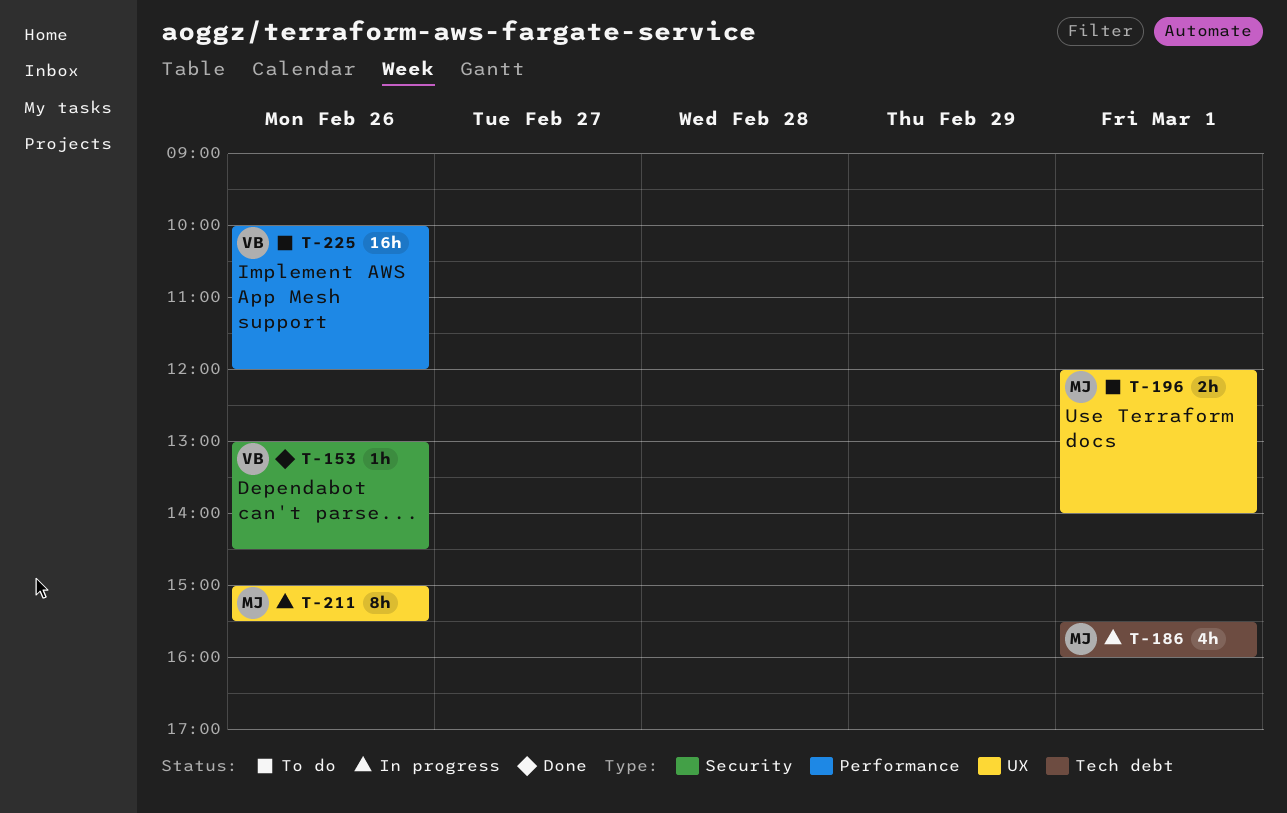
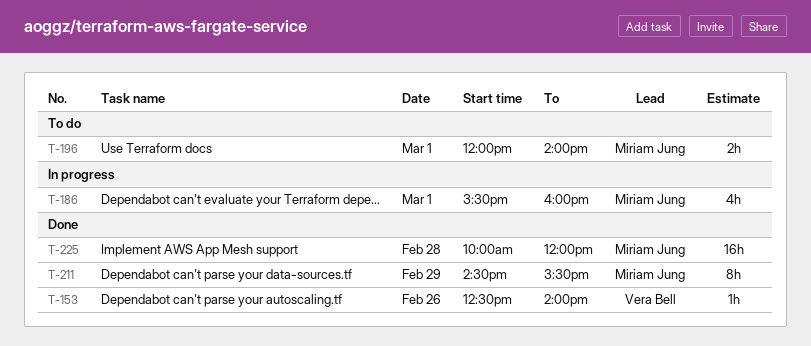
T-153, begins: 13:00 -> 12:30
T-153, ends: 14:30 -> 14:00
T-211, status: In progress -> Done
T-211, day: Feb 26 -> Feb 29
T-211, begins: 15:00 -> 14:30
T-225, status: To do -> Done
T-225, owner: Vera Bell -> Miriam Jung
T-225, day: Feb 26 -> Feb 28

